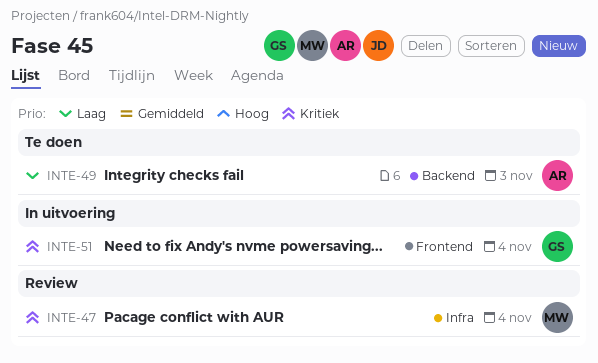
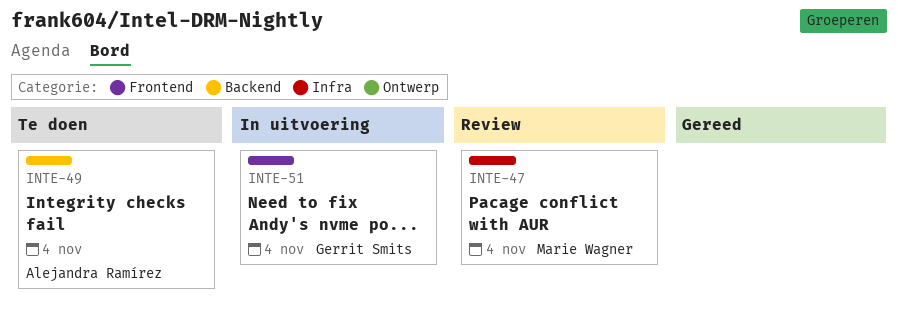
INTE-49, due: Nov 3 -> Nov 4

